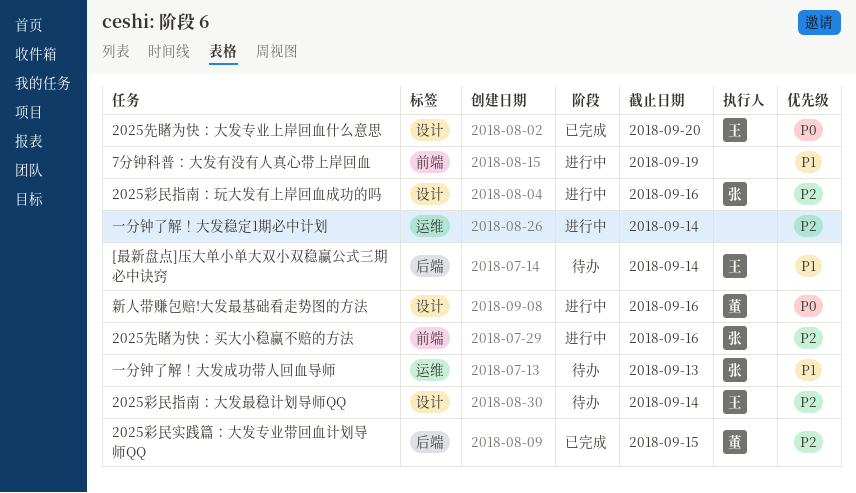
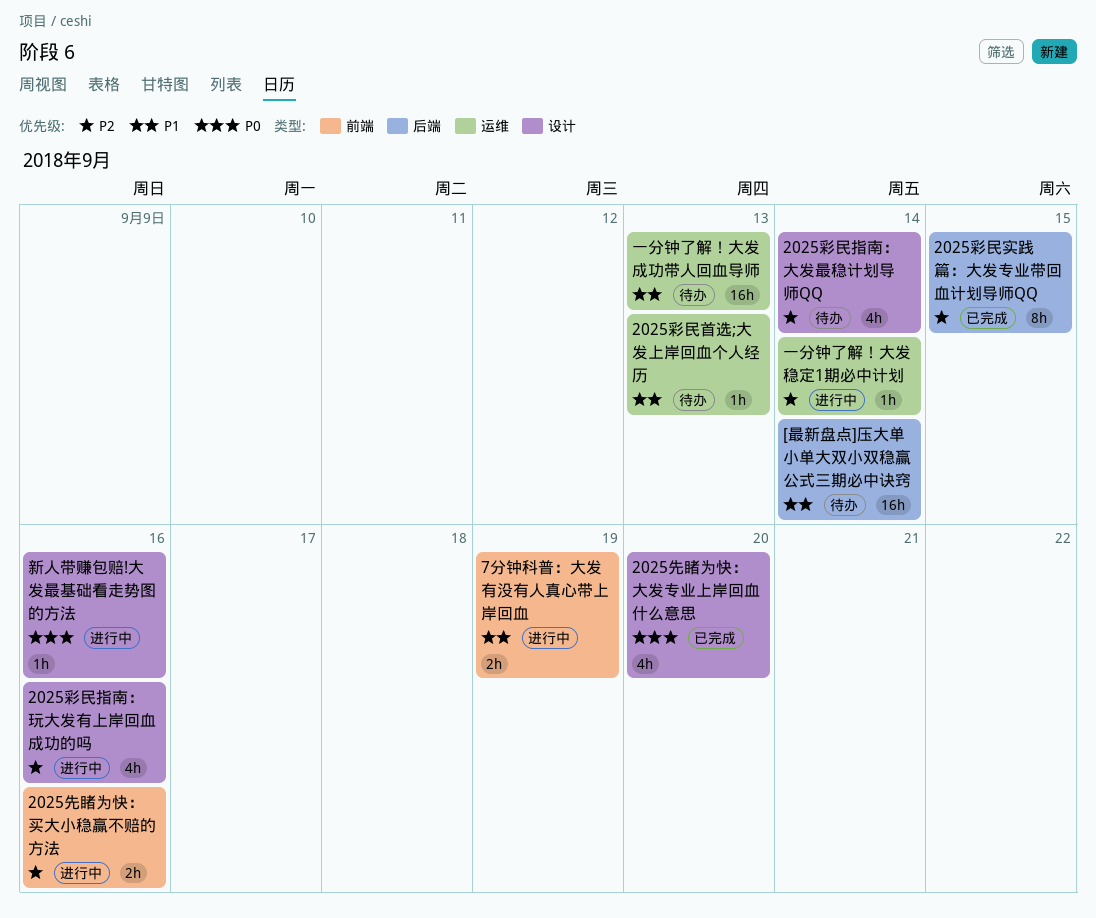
2025彩民首选;大发上岸回血个人经历: none -> present

